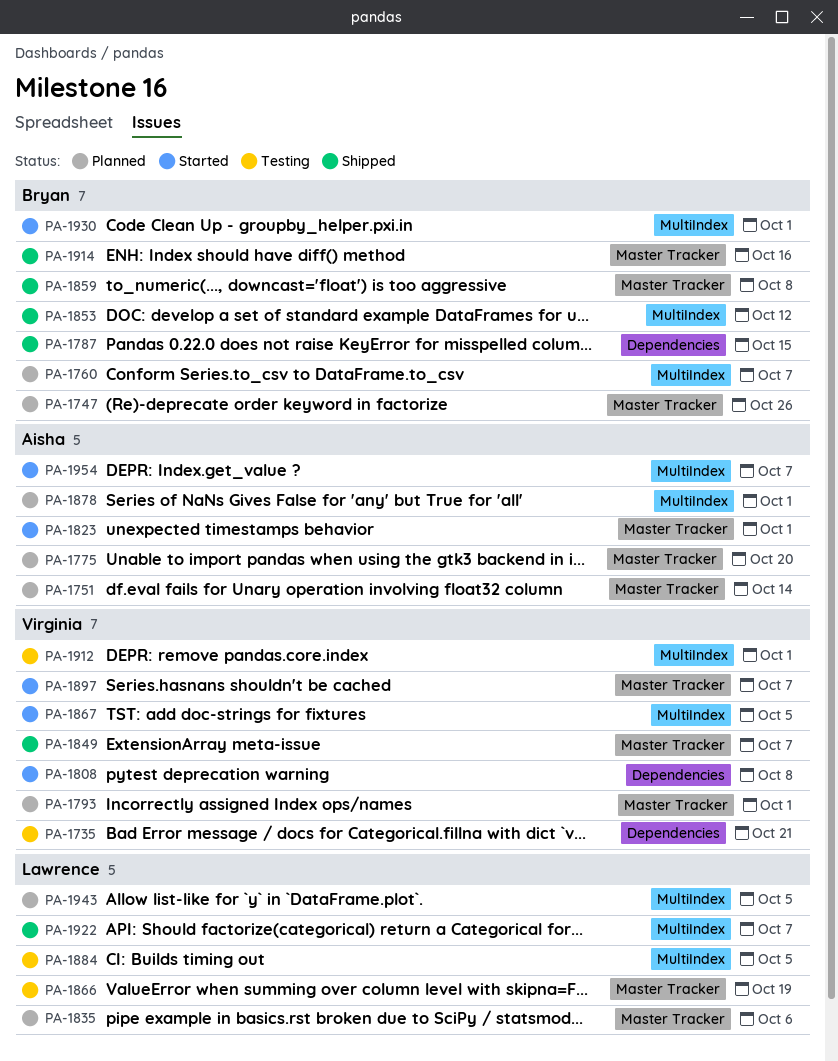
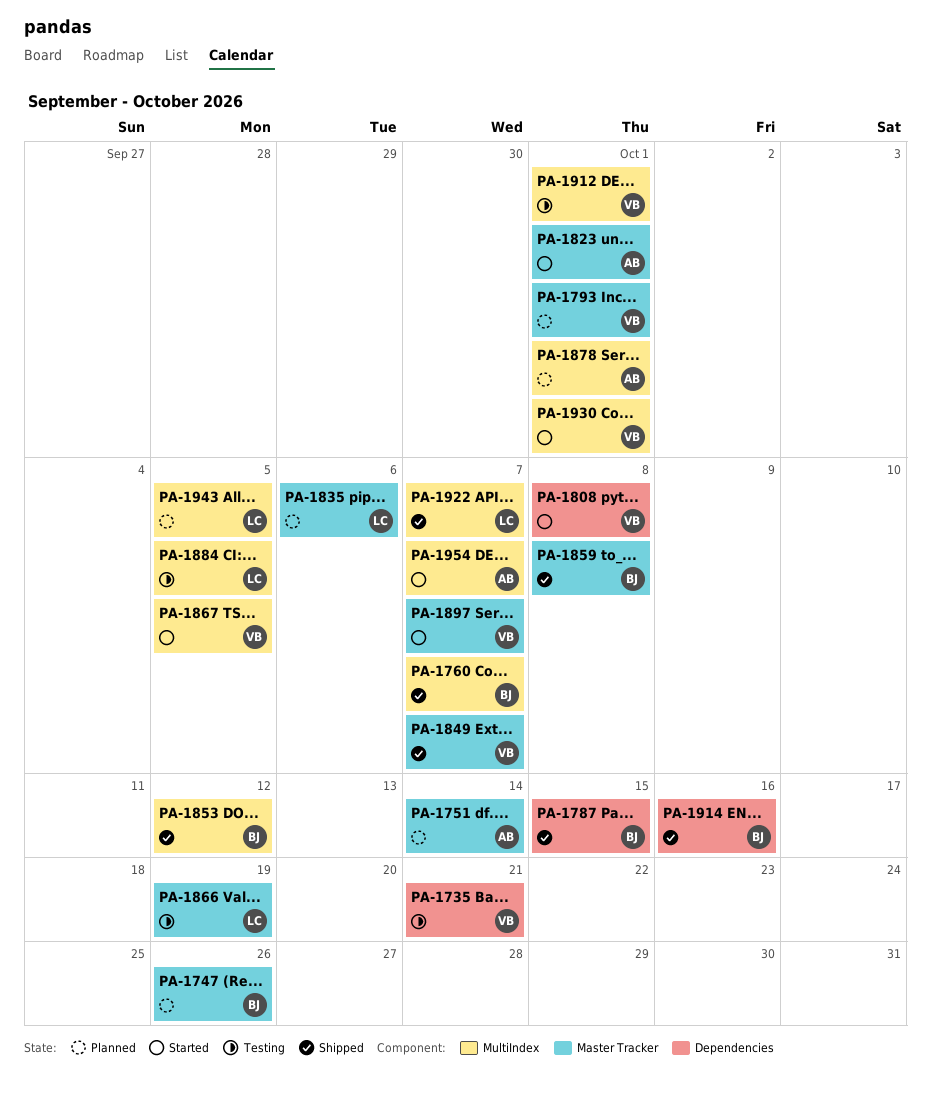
PA-1760, status: Planned -> Shipped
PA-1775: present -> none
PA-1914, label: Master Tracker -> Dependencies
PA-1930, owner: Bryan -> Virginia

